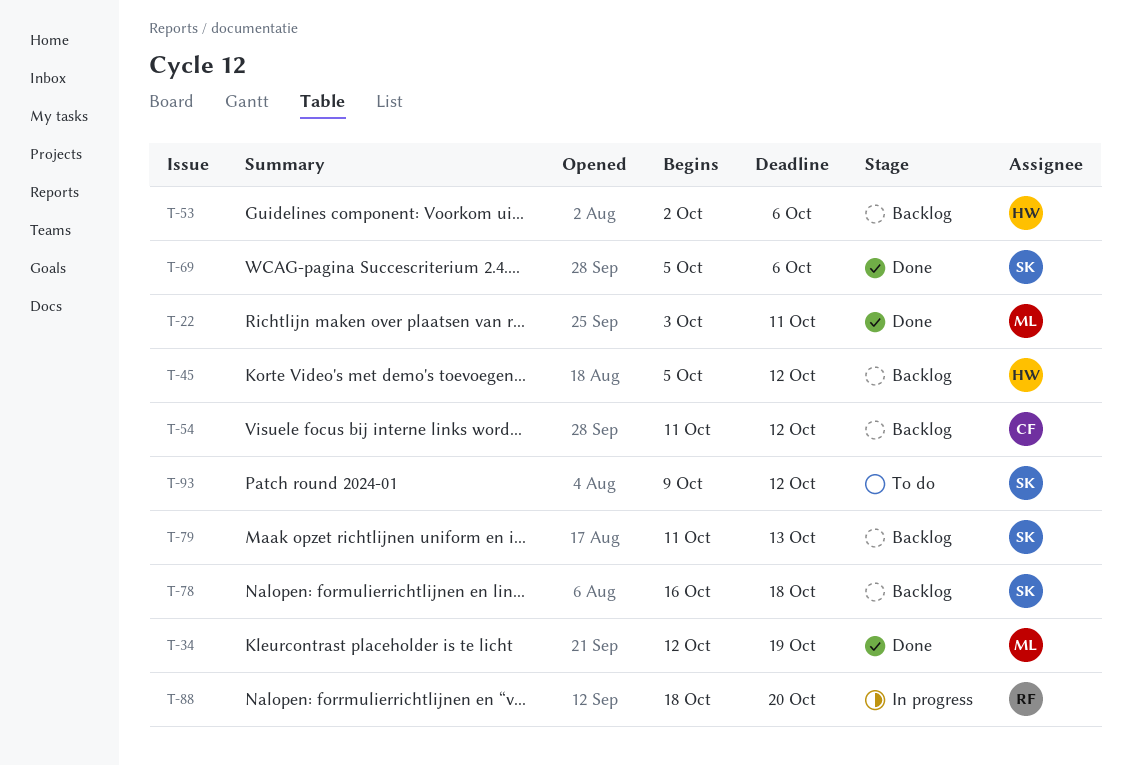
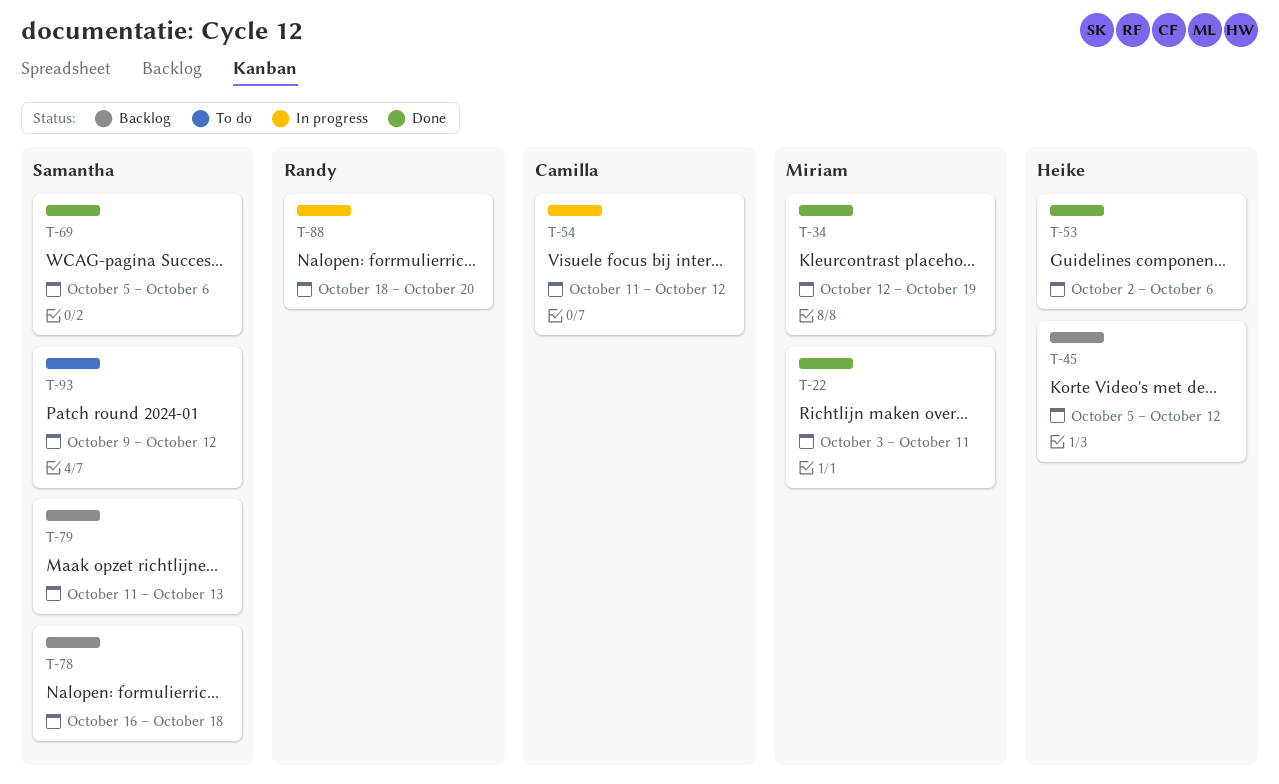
T-53, status: Backlog -> Done
T-54, status: Backlog -> In progress

